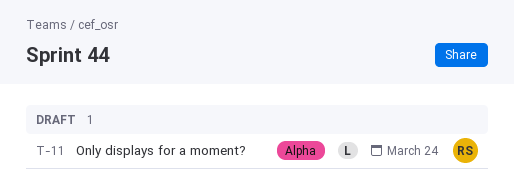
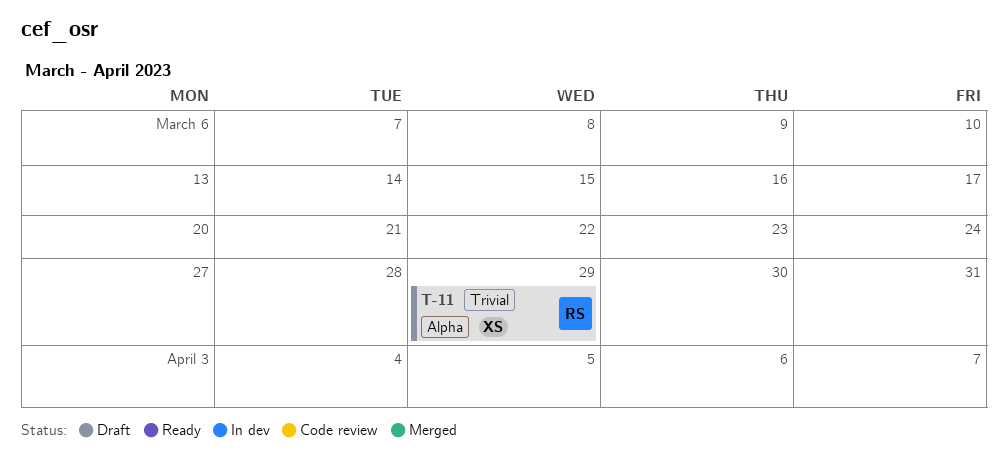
T-11, estimate: L -> XS
T-11, due: Mar 24 -> Mar 29

